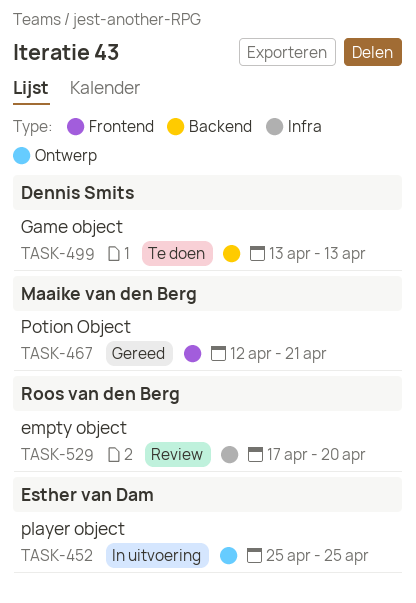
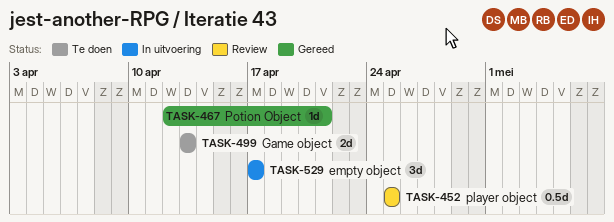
TASK-452, status: In uitvoering -> Review
TASK-529, status: Review -> In uitvoering
TASK-529, due: Apr 20 -> Apr 17

